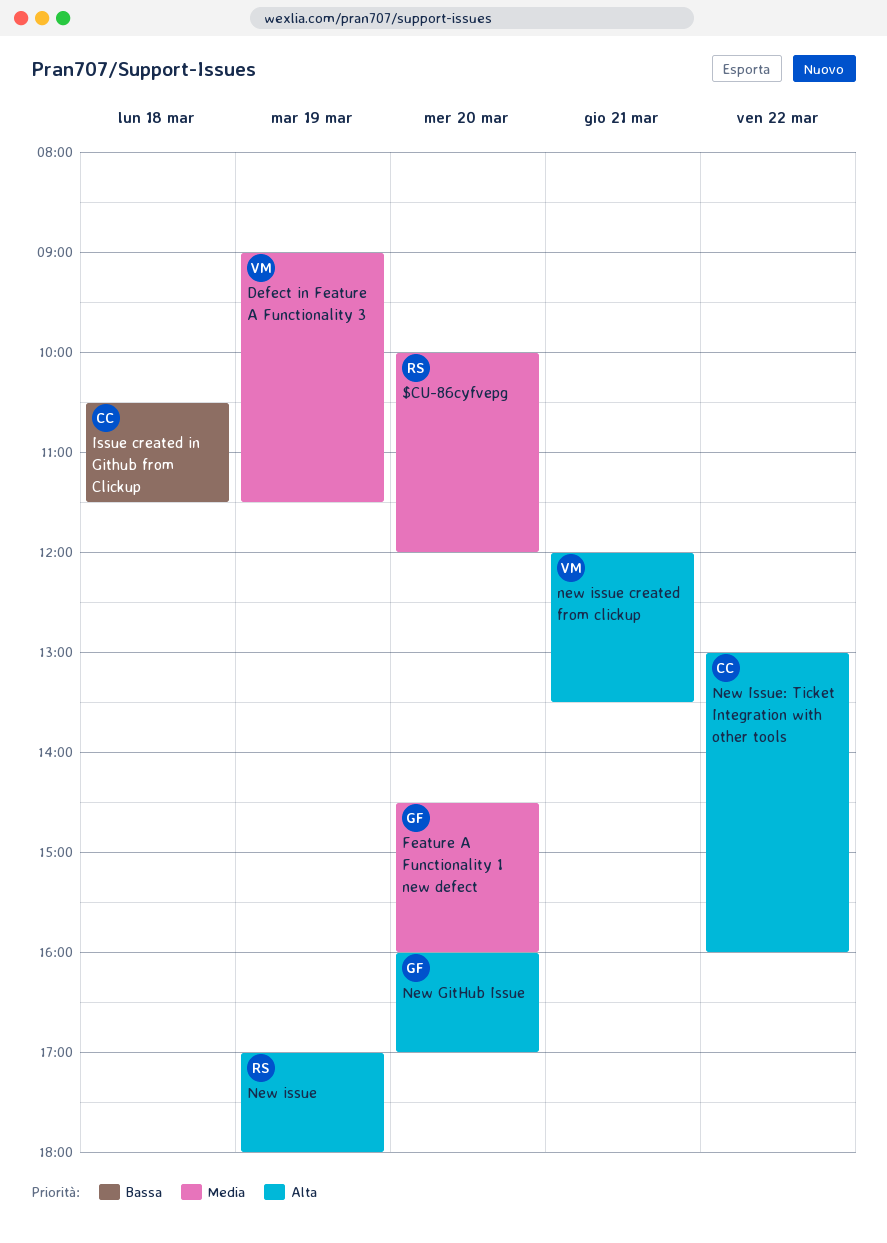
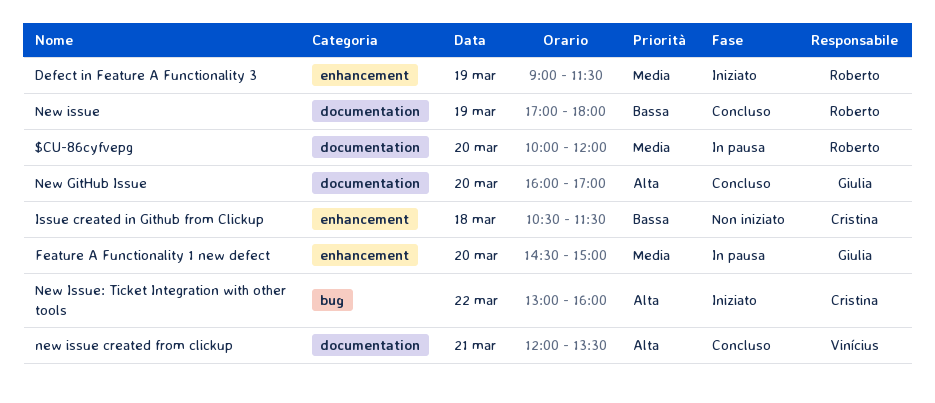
Defect in Feature A Functionality 3, owner: Vinícius -> Roberto
Feature A Functionality 1 new defect, ends: 16:00 -> 15:00
New issue, priority: Alta -> Bassa

